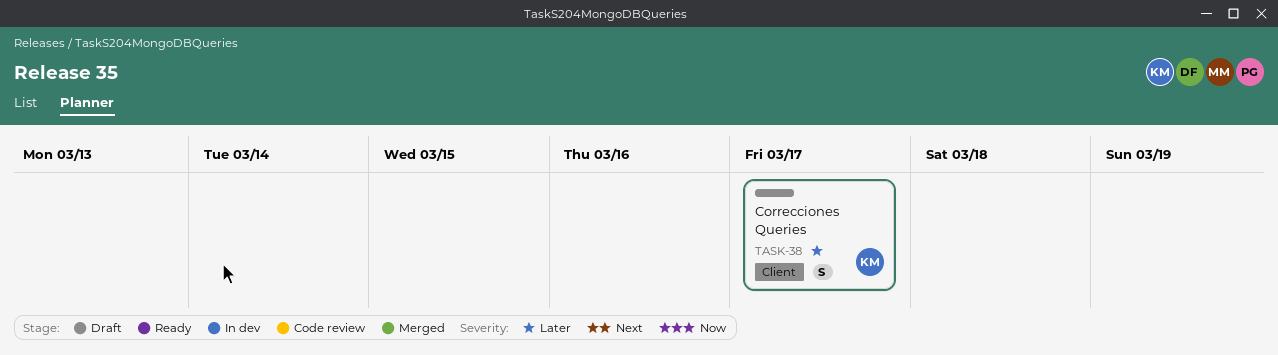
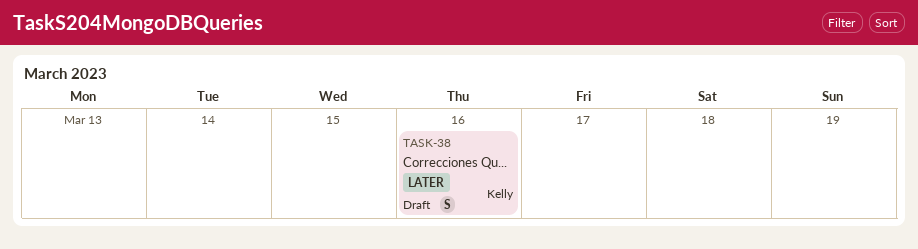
TASK-38, due: Mar 17 -> Mar 16

